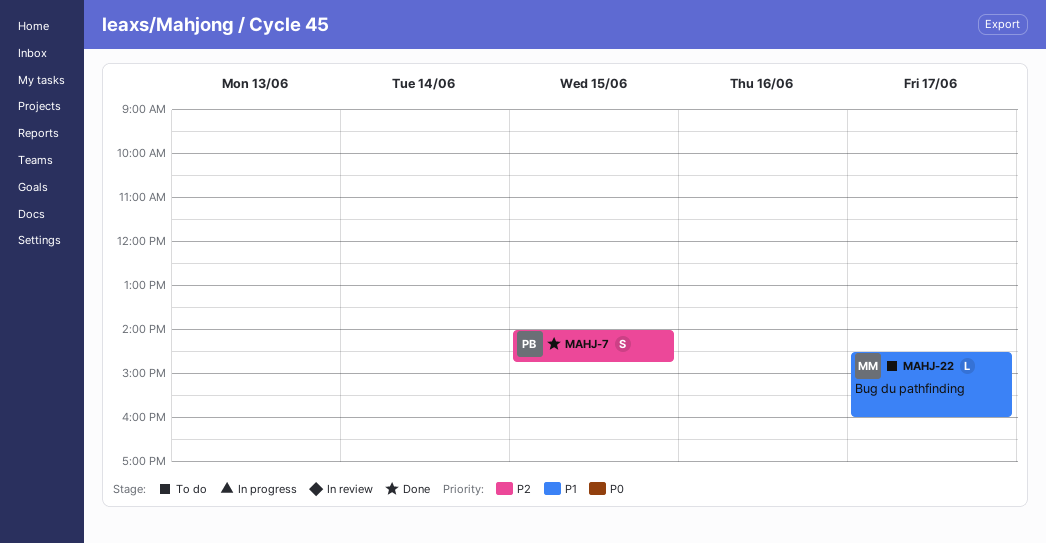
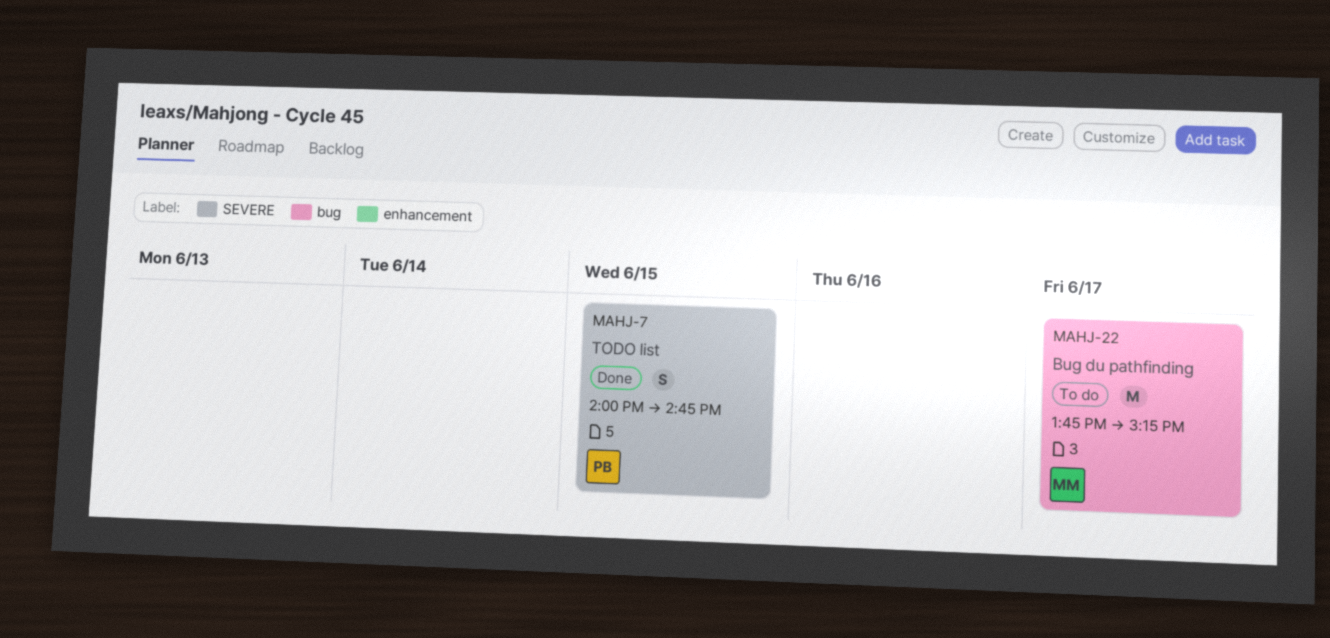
MAHJ-22, estimate: L -> M
MAHJ-22, begins: 14:30 -> 13:45
MAHJ-22, ends: 16:00 -> 15:15

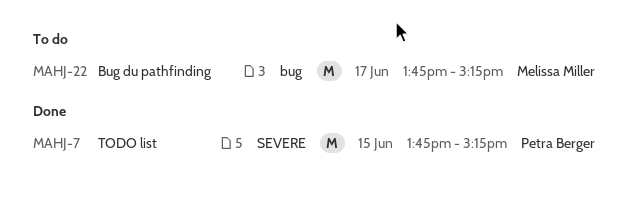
MAHJ-7, estimate: S -> M
MAHJ-7, begins: 14:00 -> 13:45
MAHJ-7, ends: 14:45 -> 15:15

